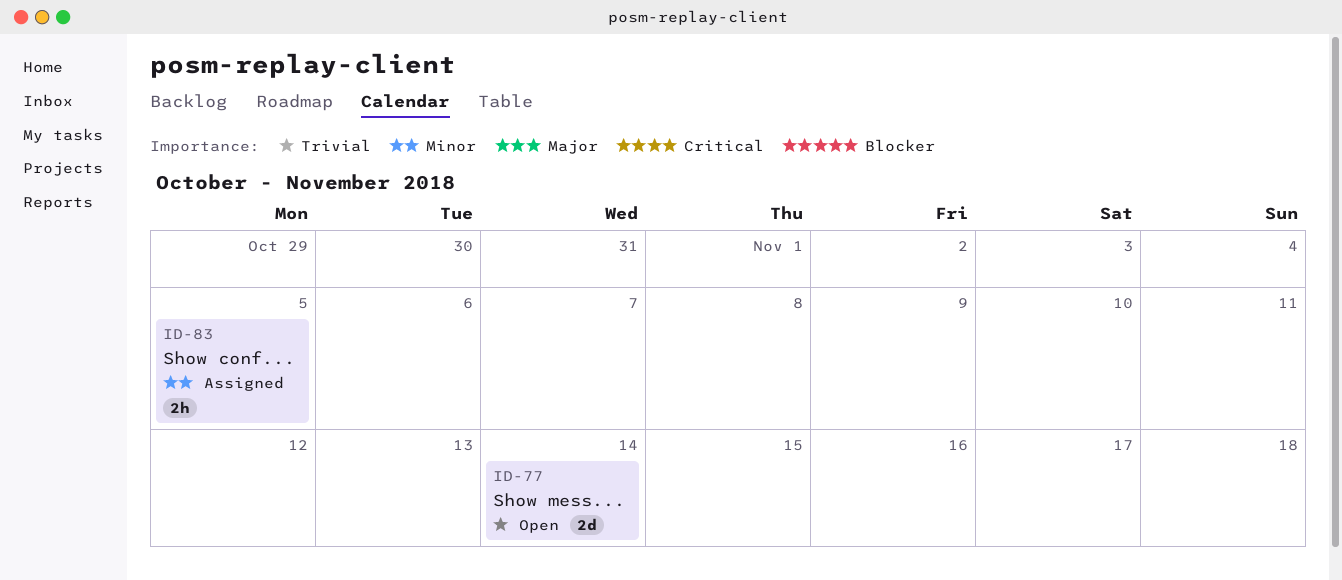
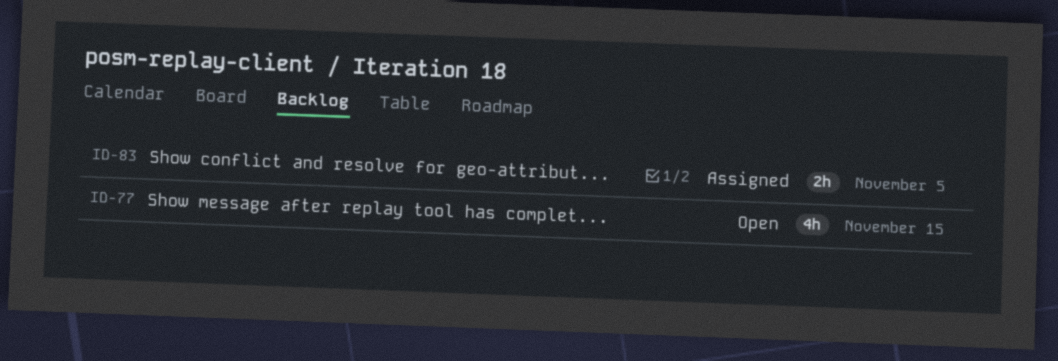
ID-77, estimate: 2d -> 4h
ID-77, due: Nov 14 -> Nov 15

